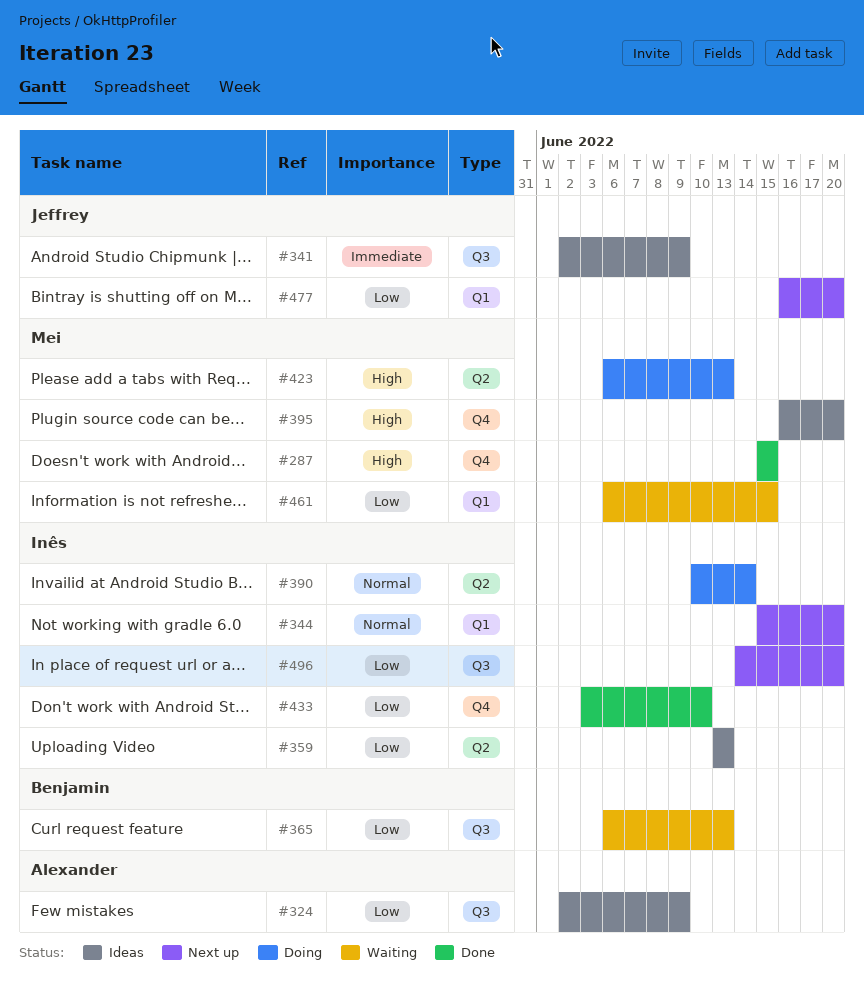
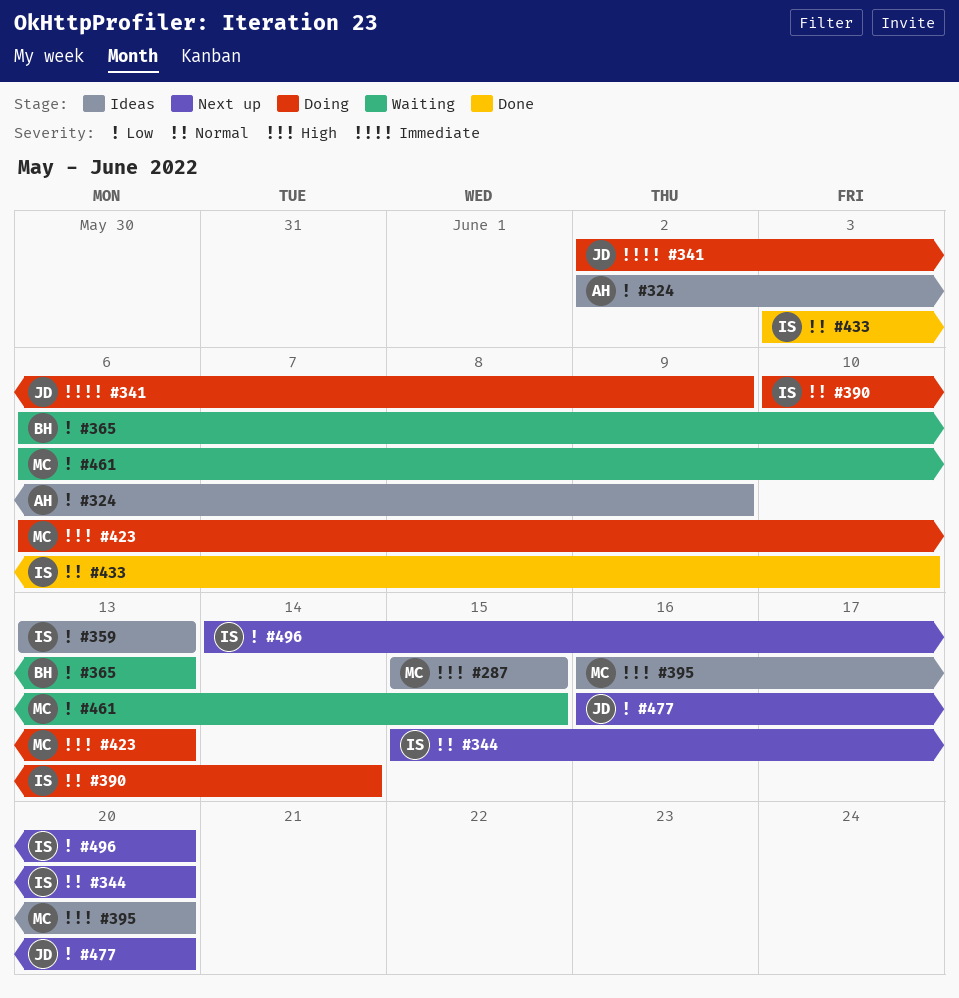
#287, status: Done -> Ideas
#341, status: Ideas -> Doing
#433, priority: Low -> Normal

